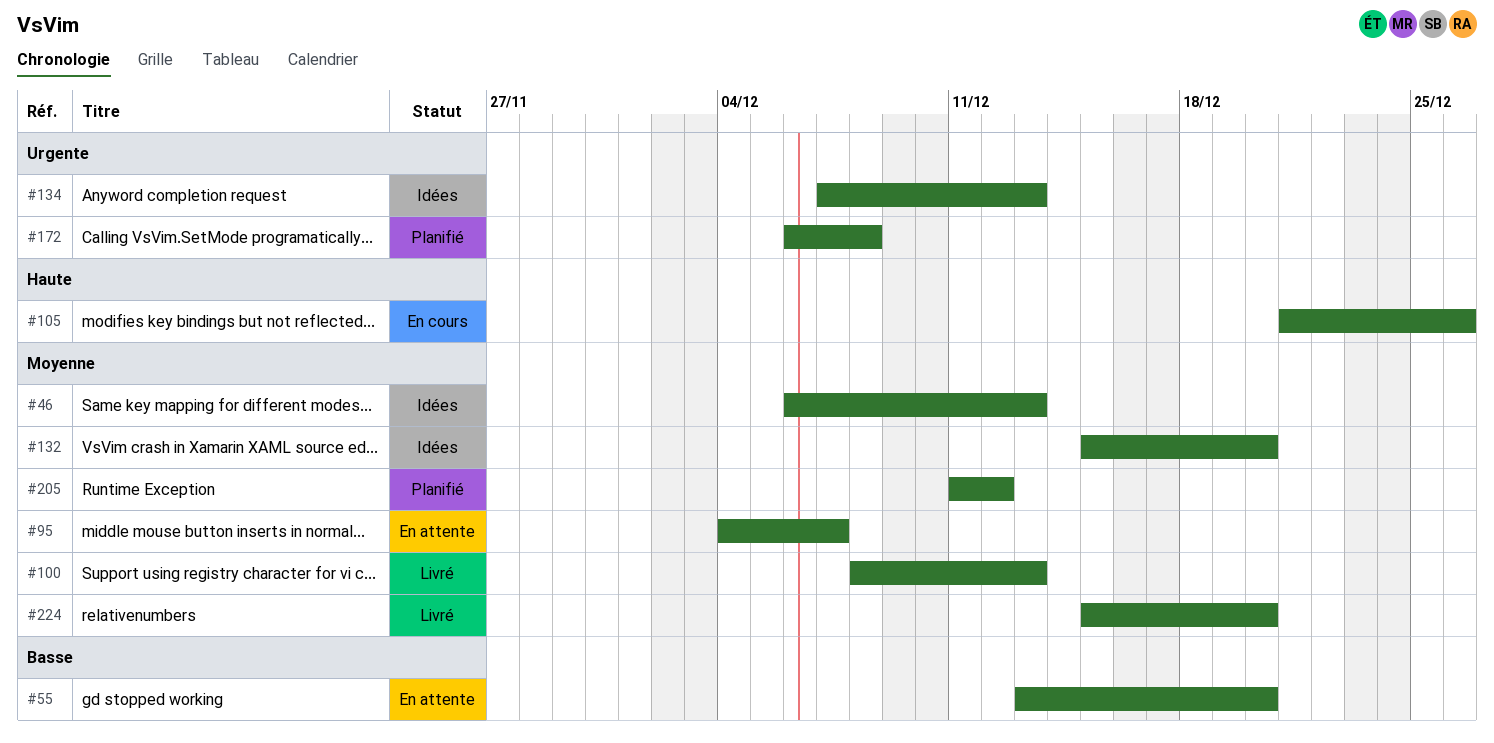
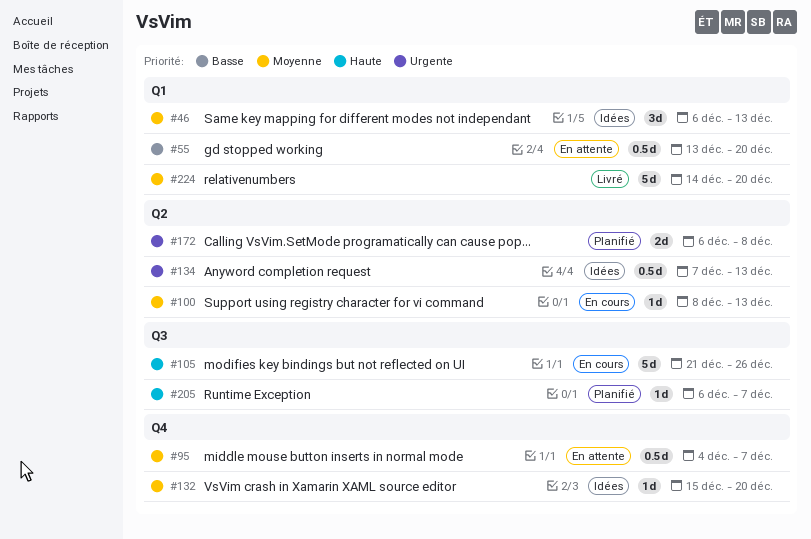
#100, status: Livré -> En cours
#205, priority: Moyenne -> Haute
#205, start: Dec 11 -> Dec 6
#205, due: Dec 12 -> Dec 7
#224, start: Dec 15 -> Dec 14

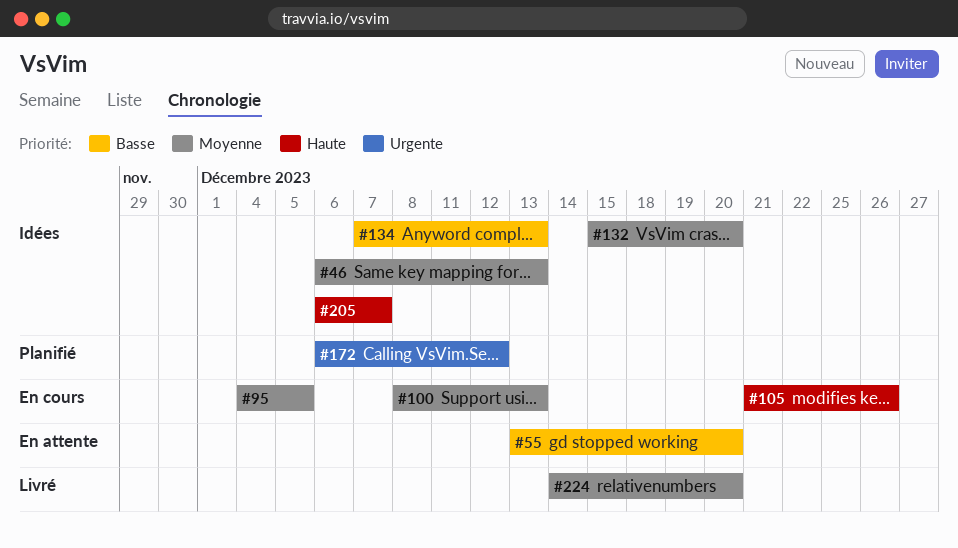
#95, status: En attente -> En cours
#95, due: Dec 7 -> Dec 5
#134, priority: Urgente -> Basse
#172, due: Dec 8 -> Dec 12
#205, status: Planifié -> Idées

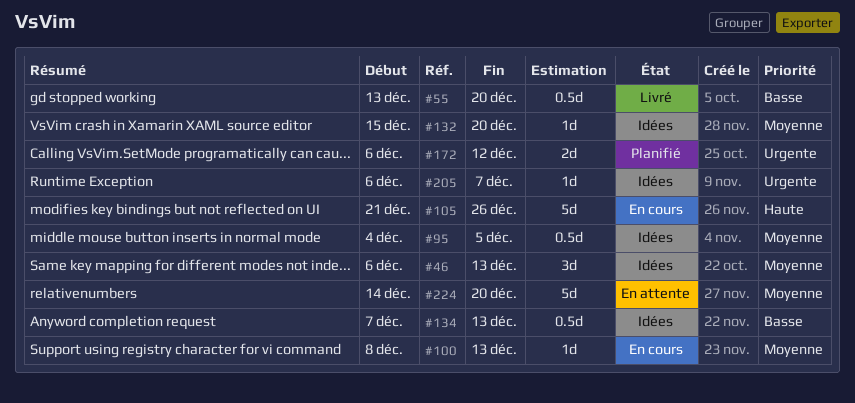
#55, status: En attente -> Livré
#95, status: En cours -> Idées
#205, priority: Haute -> Urgente
#224, status: Livré -> En attente

